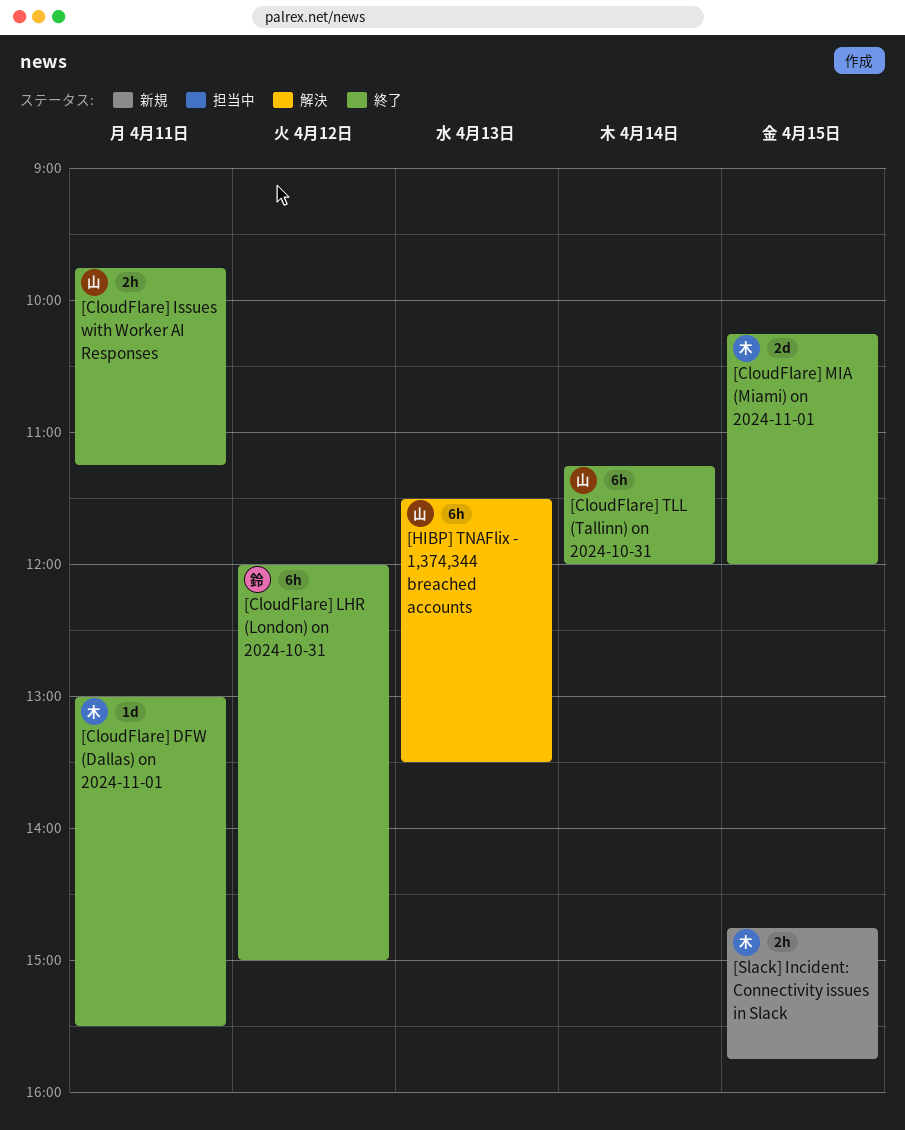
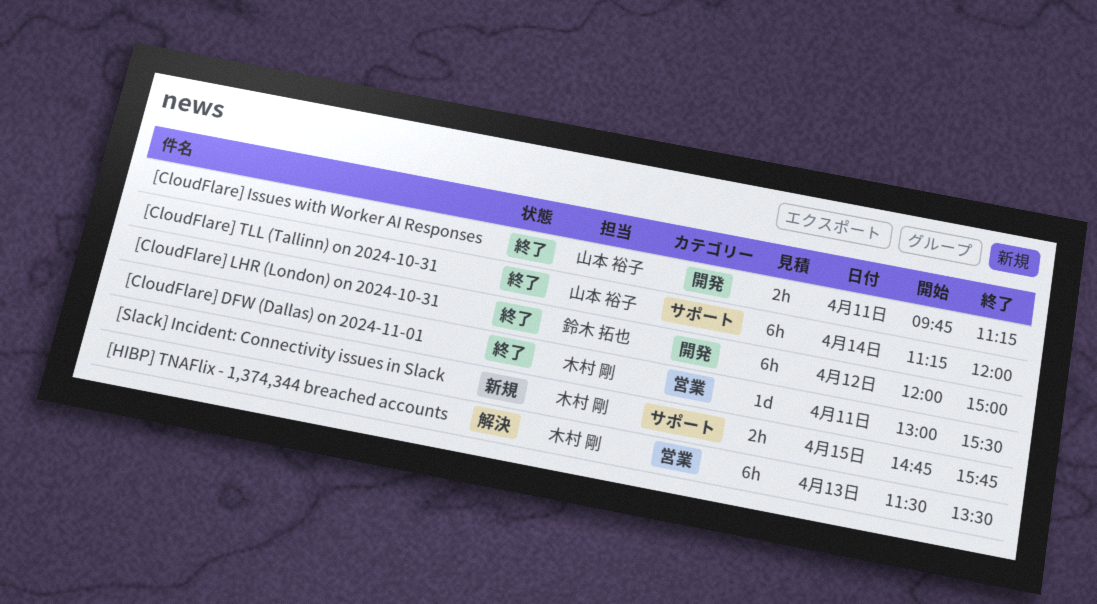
[CloudFlare] MIA (Miami) on 2024-11-01: present -> none
[HIBP] TNAFlix - 1,374,344 breached accounts, owner: 山本 裕子 -> 木村 剛

